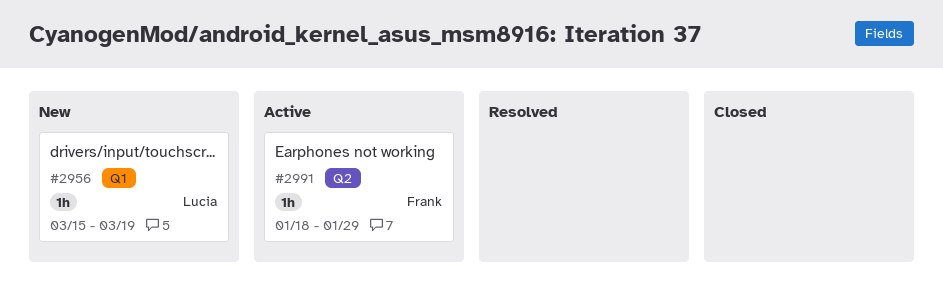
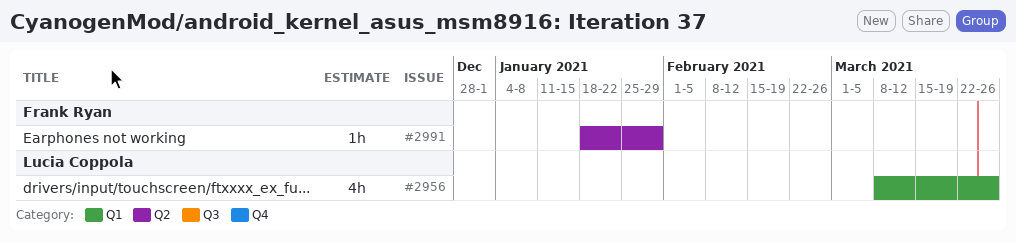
#2956, estimate: 1h -> 4h
#2956, start: Mar 15 -> Mar 8
#2956, due: Mar 19 -> Mar 26

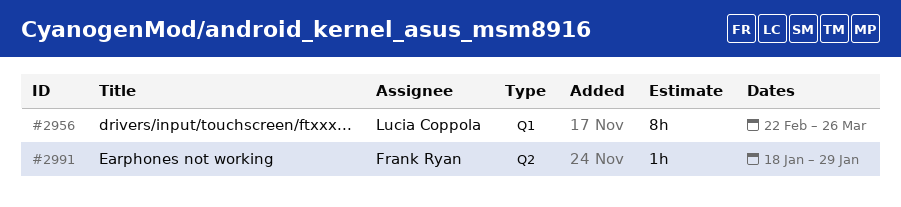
#2956, estimate: 4h -> 8h
#2956, start: Mar 8 -> Feb 22

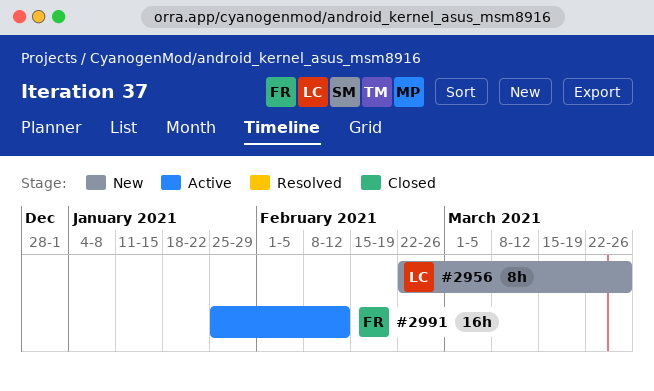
#2991, estimate: 1h -> 16h
#2991, start: Jan 18 -> Jan 25
#2991, due: Jan 29 -> Feb 12

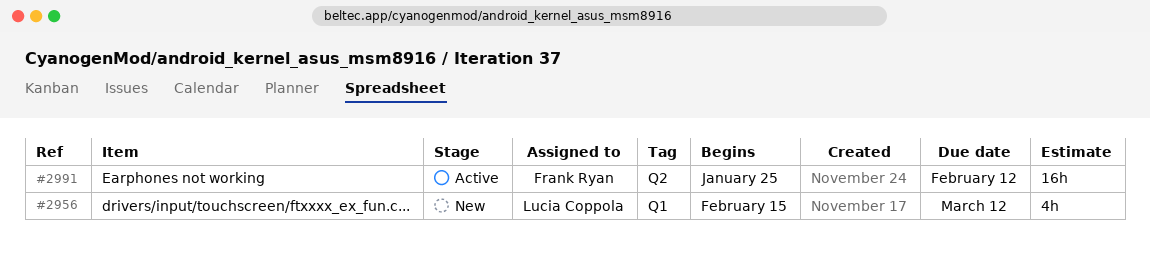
#2956, estimate: 8h -> 4h
#2956, start: Feb 22 -> Feb 15
#2956, due: Mar 26 -> Mar 12

